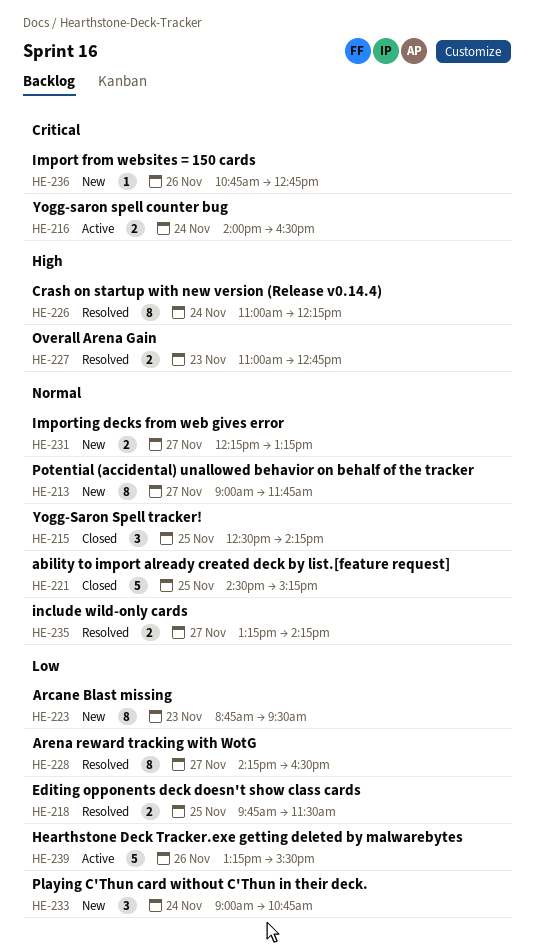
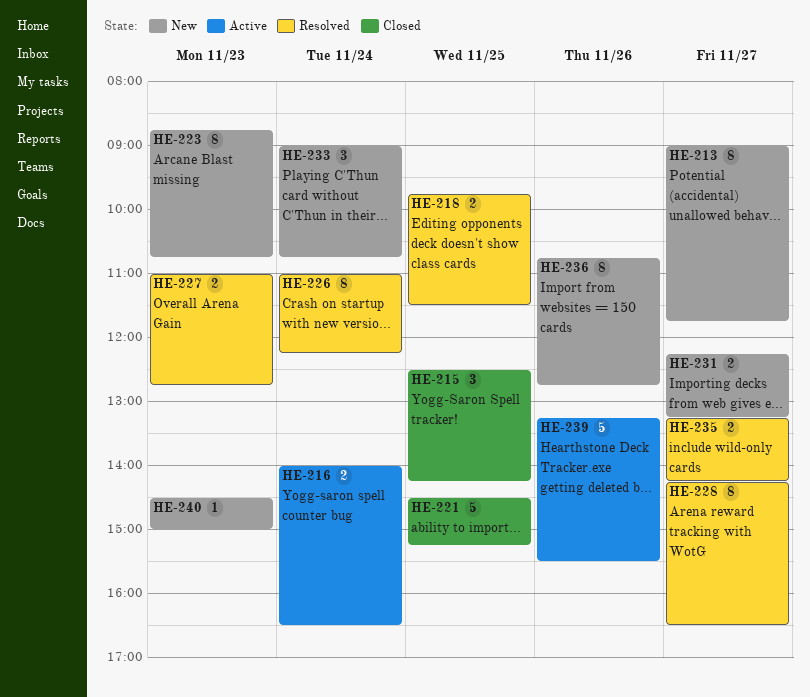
HE-223, ends: 09:30 -> 10:45
HE-236, estimate: 1 -> 8
HE-240: none -> present

